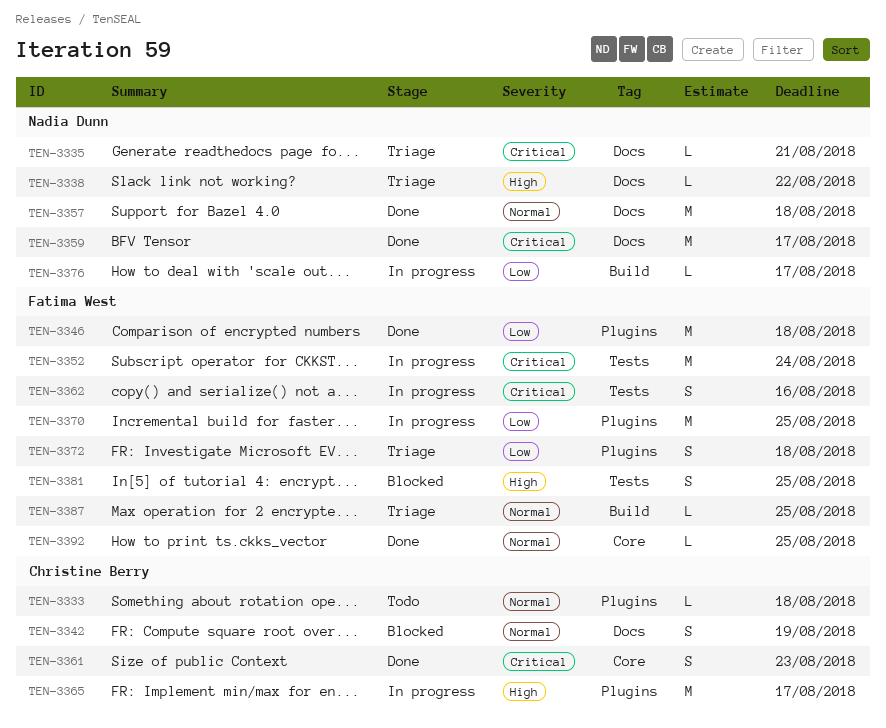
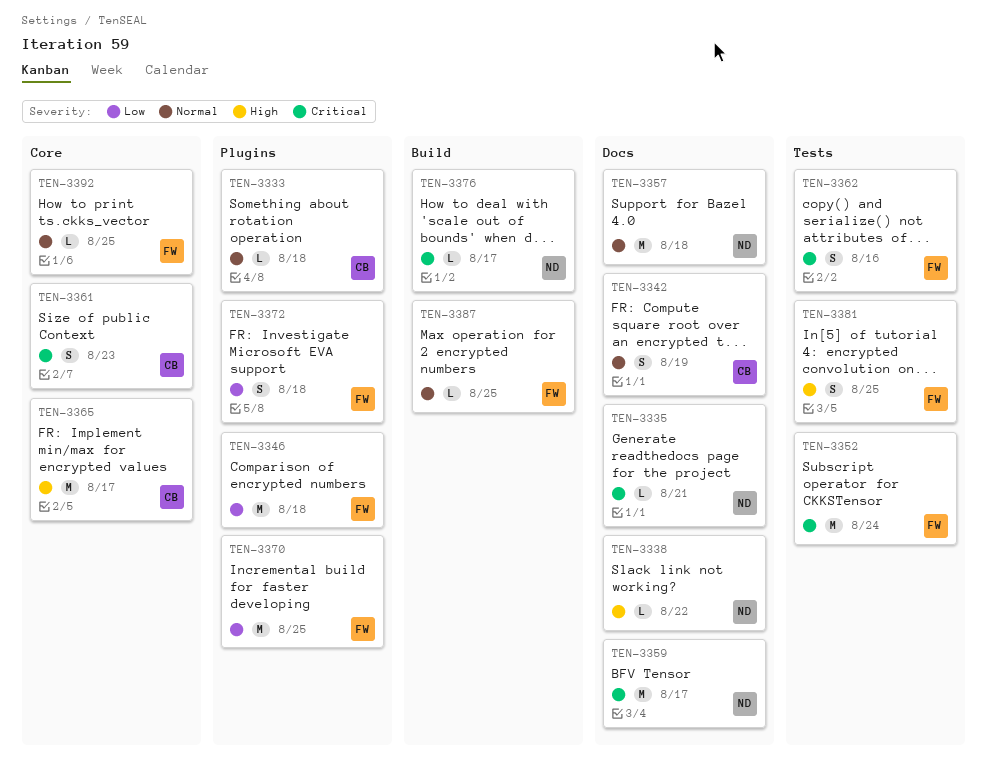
TEN-3365, label: Plugins -> Core
TEN-3376, priority: Low -> Critical

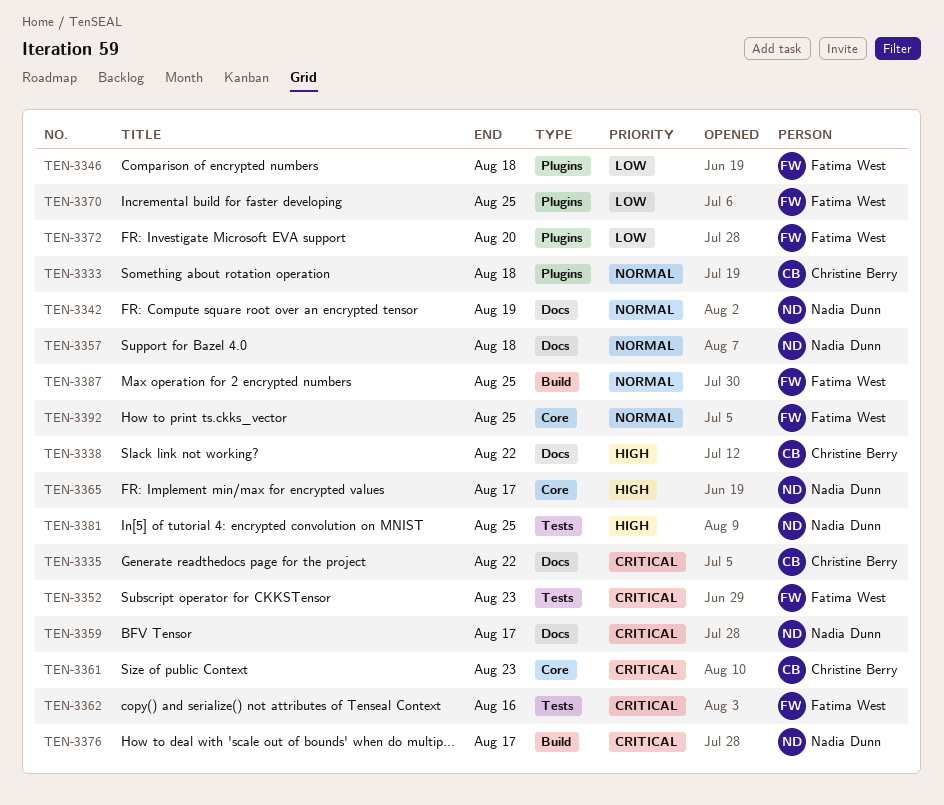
TEN-3335, owner: Nadia Dunn -> Christine Berry
TEN-3335, due: Aug 21 -> Aug 22
TEN-3338, owner: Nadia Dunn -> Christine Berry
TEN-3342, owner: Christine Berry -> Nadia Dunn
TEN-3352, due: Aug 24 -> Aug 23
TEN-3365, owner: Christine Berry -> Nadia Dunn
TEN-3372, due: Aug 18 -> Aug 20
TEN-3381, owner: Fatima West -> Nadia Dunn

